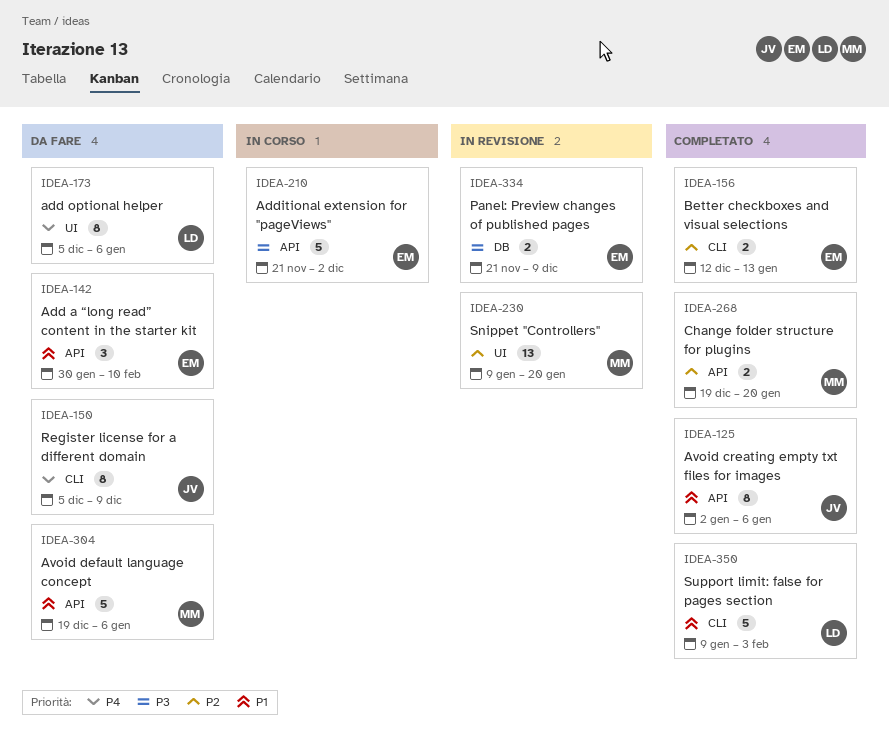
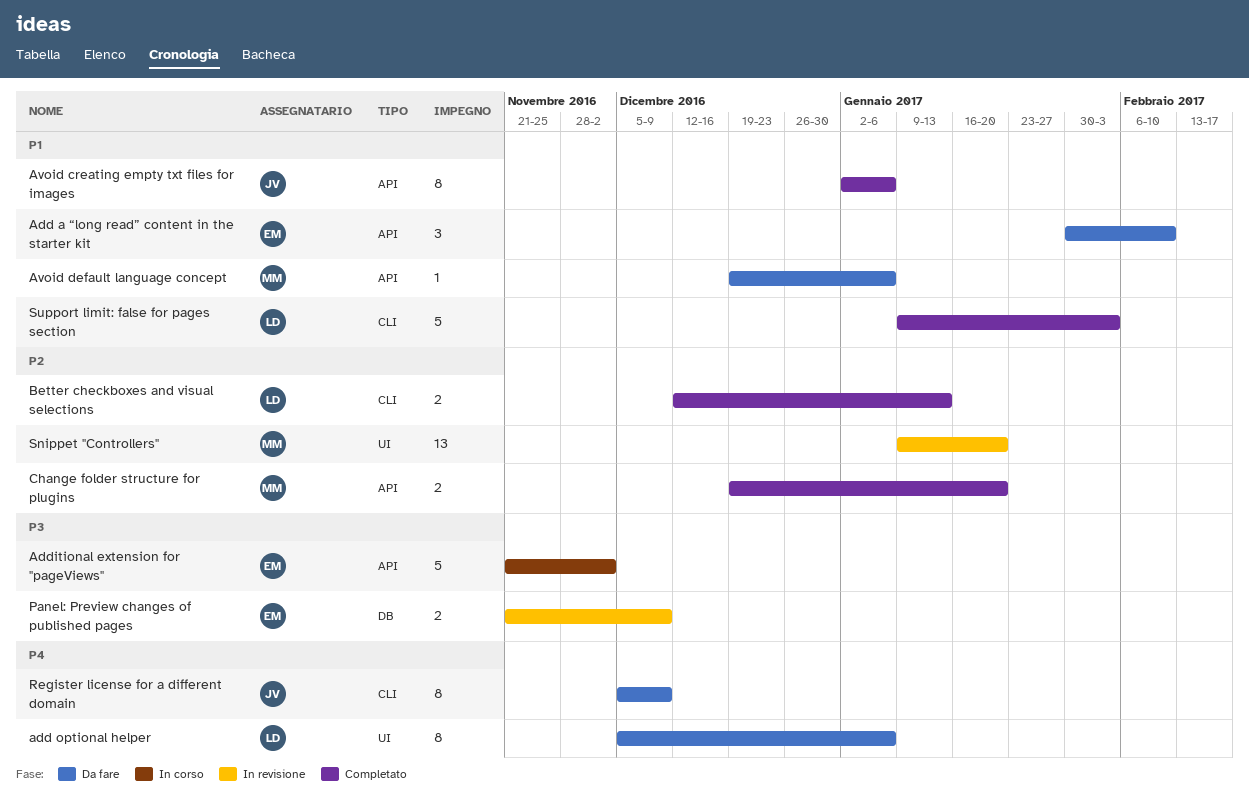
Avoid default language concept, estimate: 5 -> 1
Better checkboxes and visual selections, owner: EM -> LD

